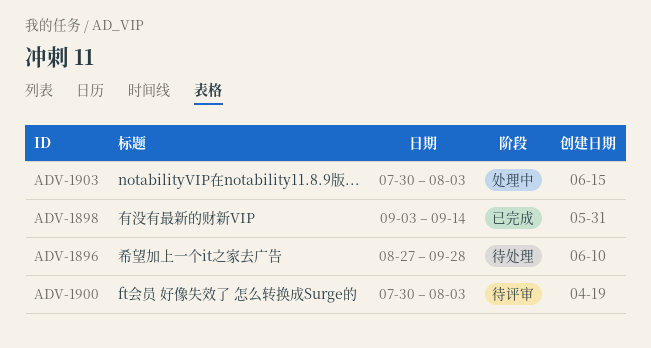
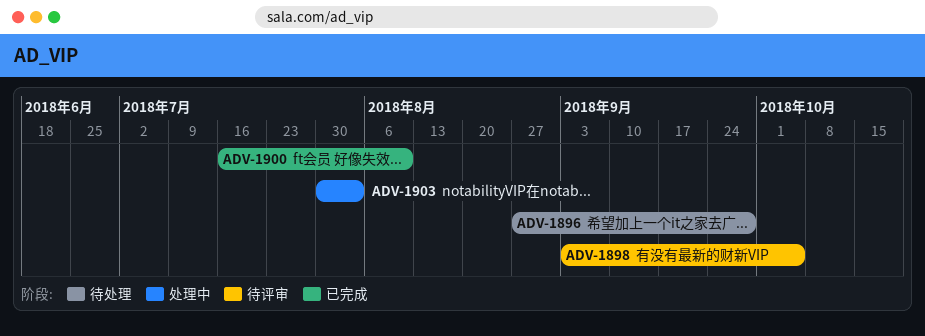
ADV-1898, status: 已完成 -> 待评审
ADV-1898, due: Sep 14 -> Oct 5
ADV-1900, status: 待评审 -> 已完成
ADV-1900, start: Jul 30 -> Jul 16
ADV-1900, due: Aug 3 -> Aug 10

